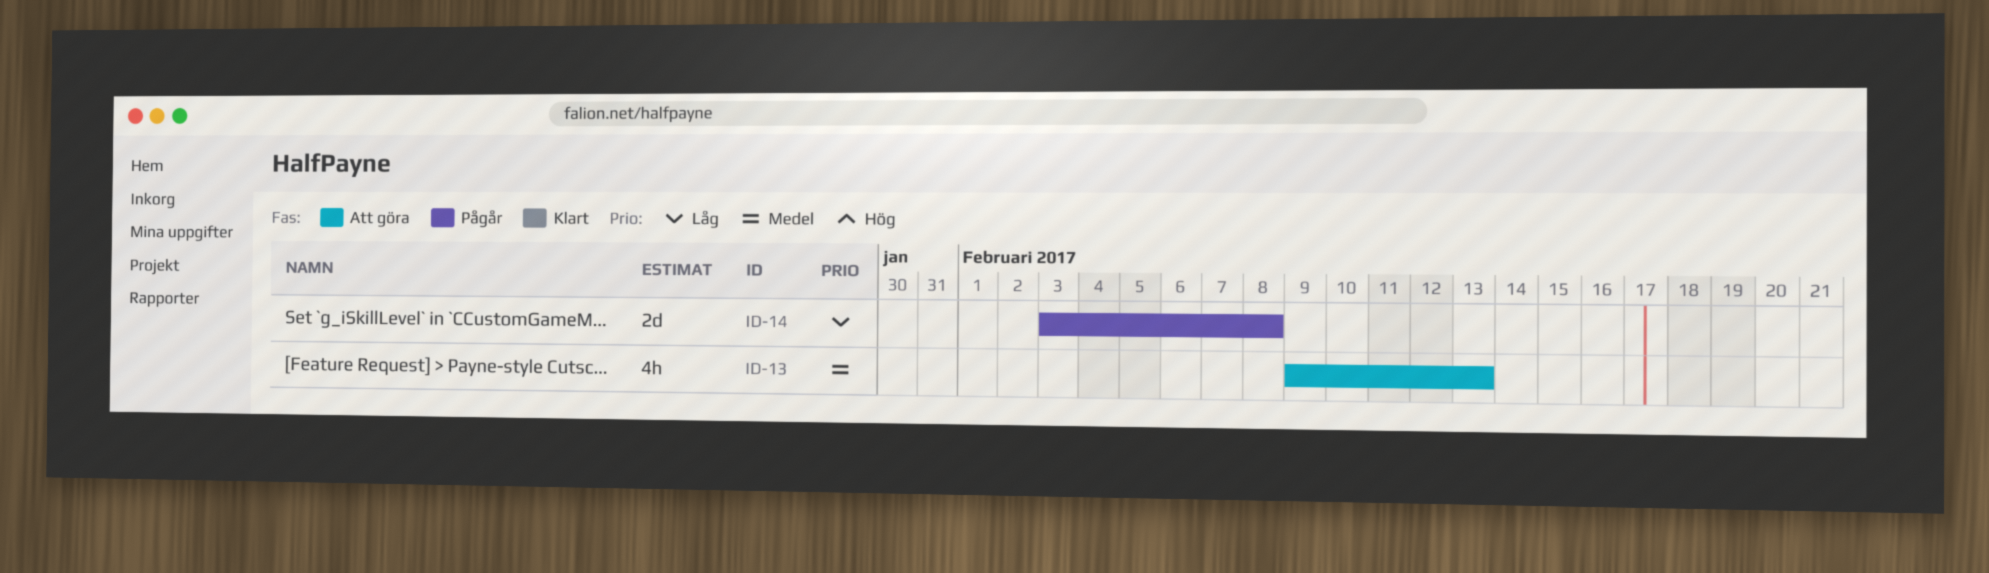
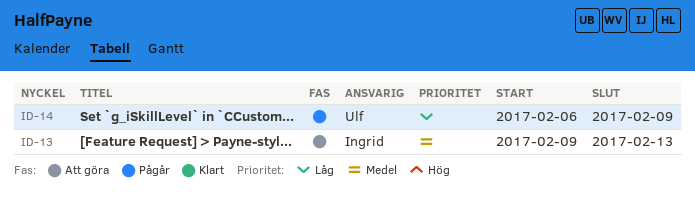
ID-14, start: Feb 3 -> Feb 6
ID-14, due: Feb 8 -> Feb 9

